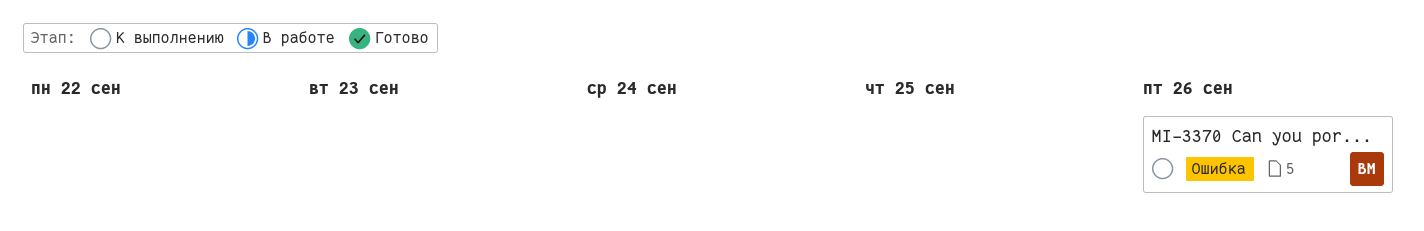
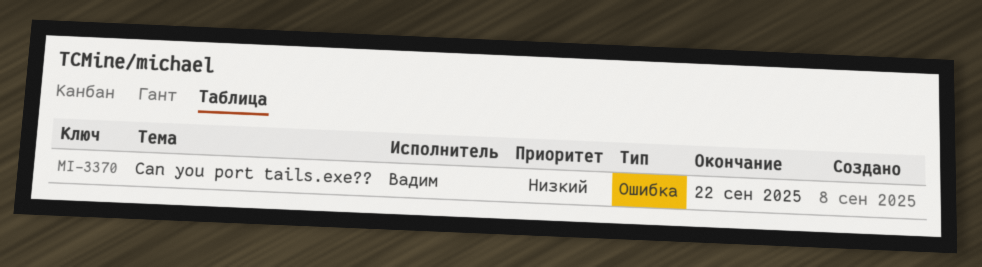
MI-3370, due: Sep 26 -> Sep 22

